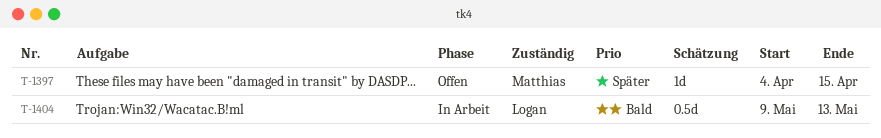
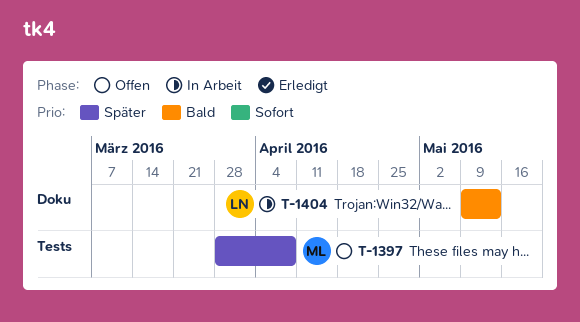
T-1397, start: Apr 4 -> Mar 28
T-1397, due: Apr 15 -> Apr 8

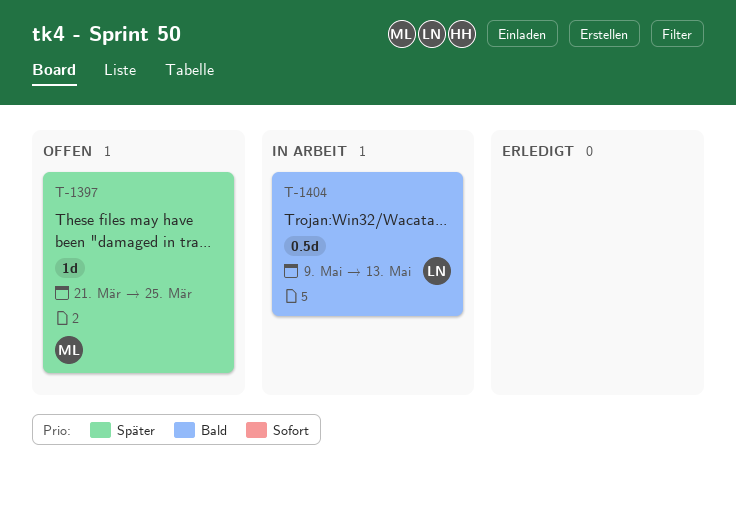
T-1397, start: Mar 28 -> Mar 21
T-1397, due: Apr 8 -> Mar 25

